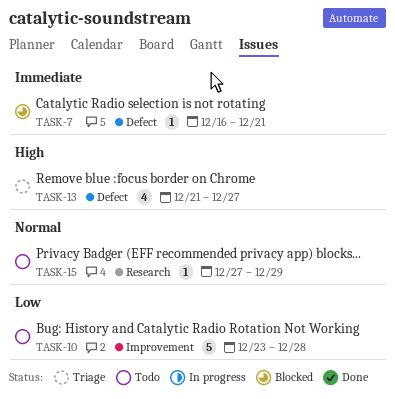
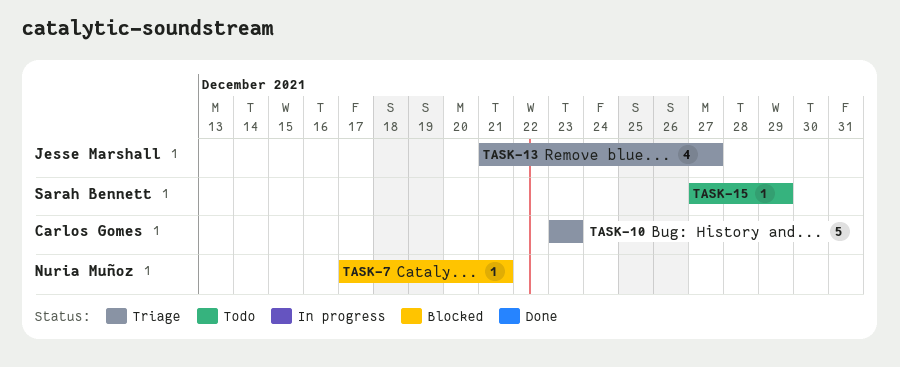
TASK-7, start: Dec 16 -> Dec 17
TASK-10, status: Todo -> Triage
TASK-10, due: Dec 28 -> Dec 23

